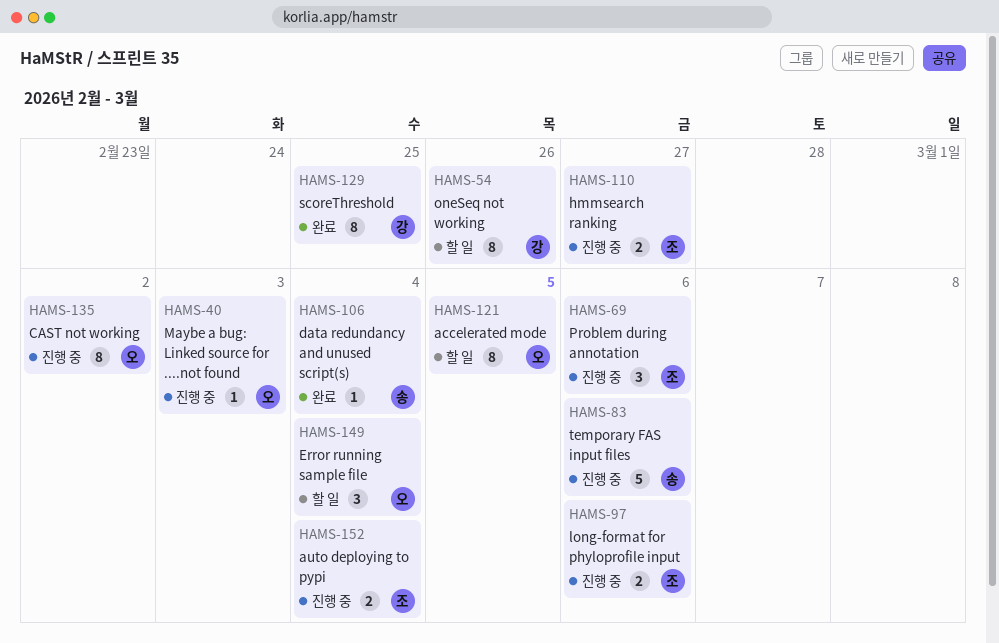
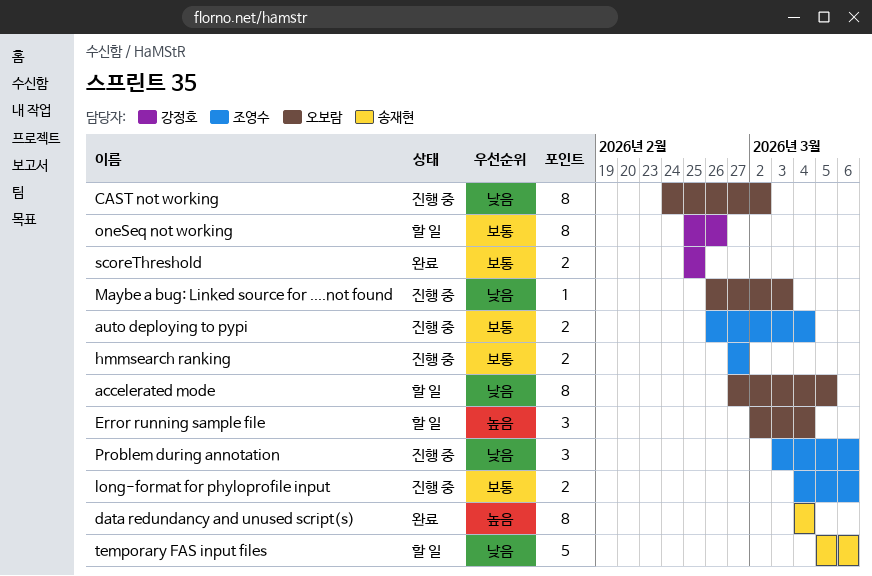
data redundancy and unused script(s), estimate: 1 -> 8
scoreThreshold, estimate: 8 -> 2
temporary FAS input files, status: 진행 중 -> 할 일

